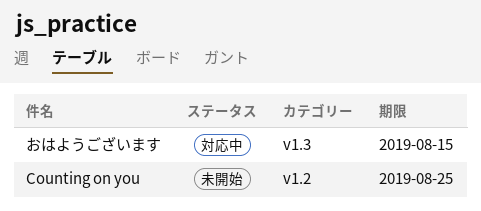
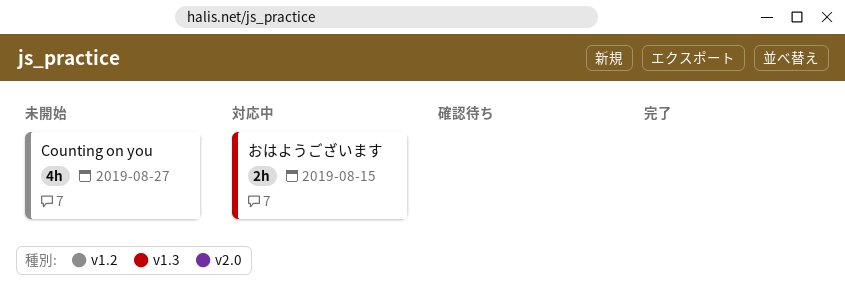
Counting on you, due: Aug 25 -> Aug 27

